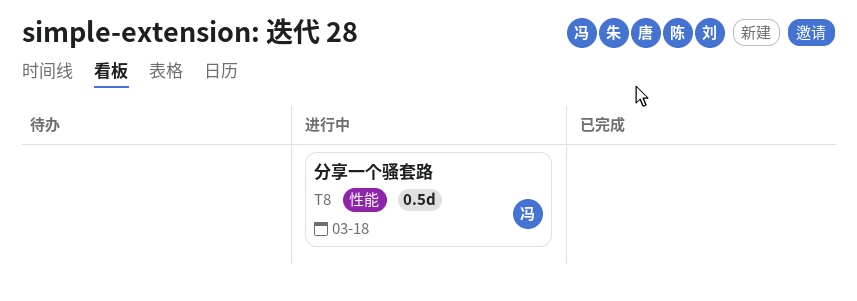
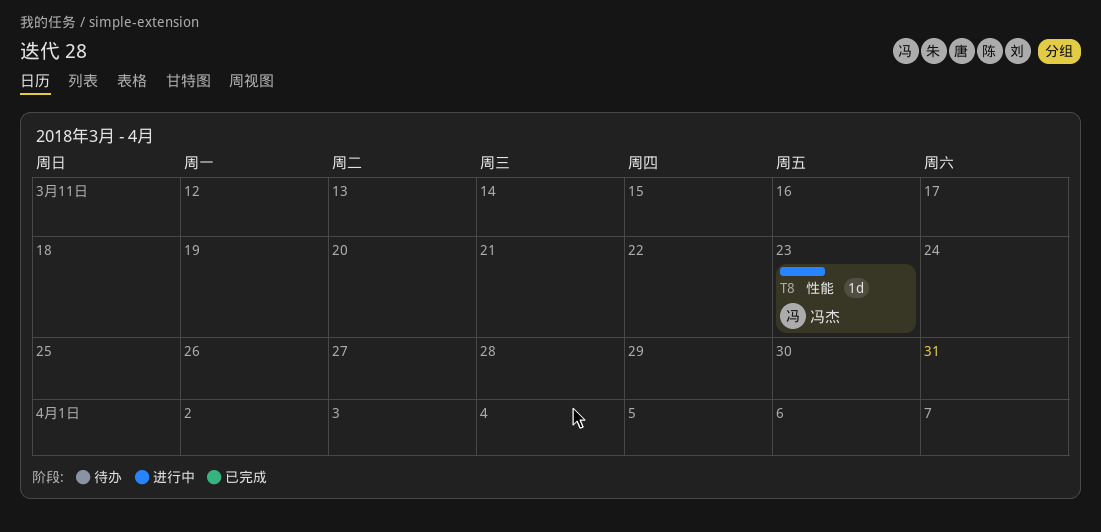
T8, estimate: 0.5d -> 1d
T8, due: Mar 18 -> Mar 23

